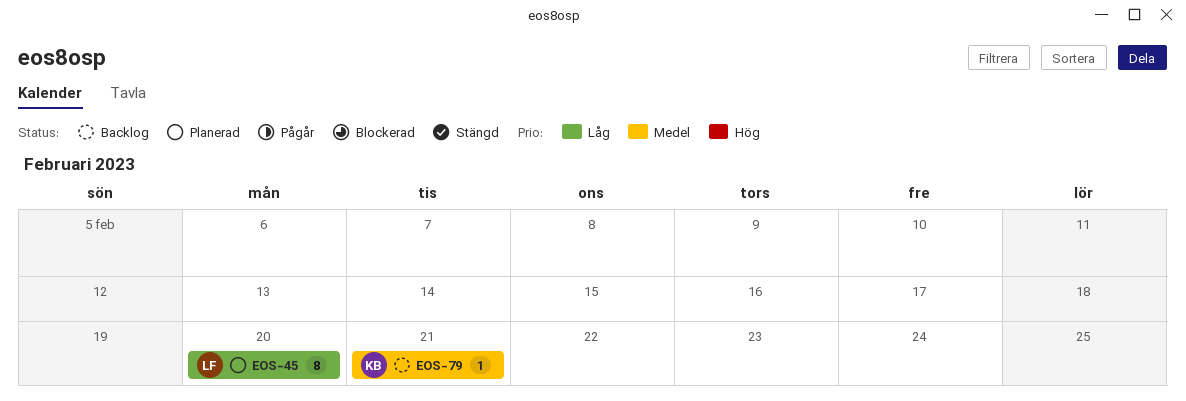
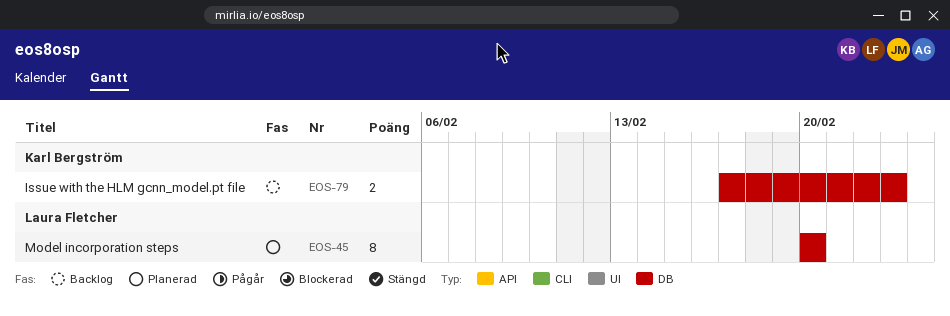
EOS-79, estimate: 1 -> 2
EOS-79, start: Feb 21 -> Feb 17
EOS-79, due: Feb 21 -> Feb 23

